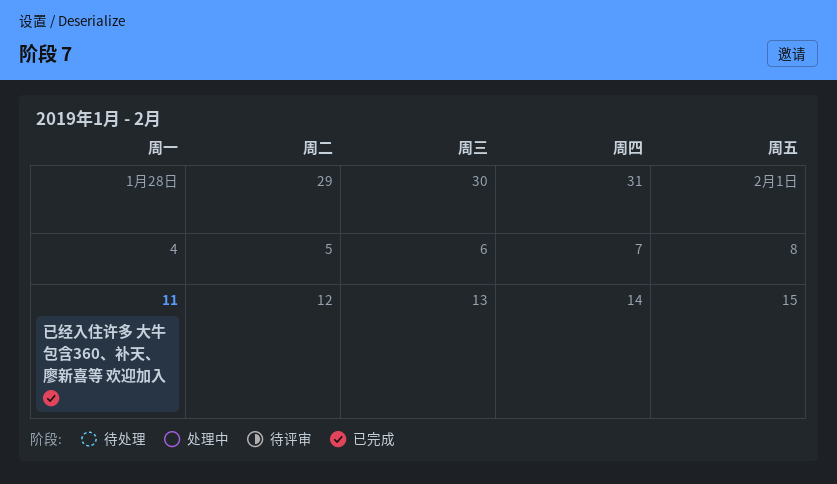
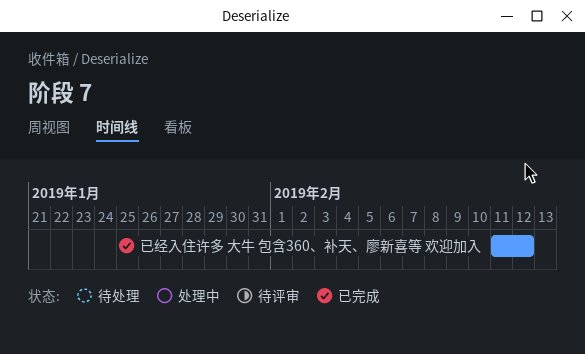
已经入住许多 大牛 包含360、补天、廖新喜等 欢迎加入, due: Feb 11 -> Feb 12

